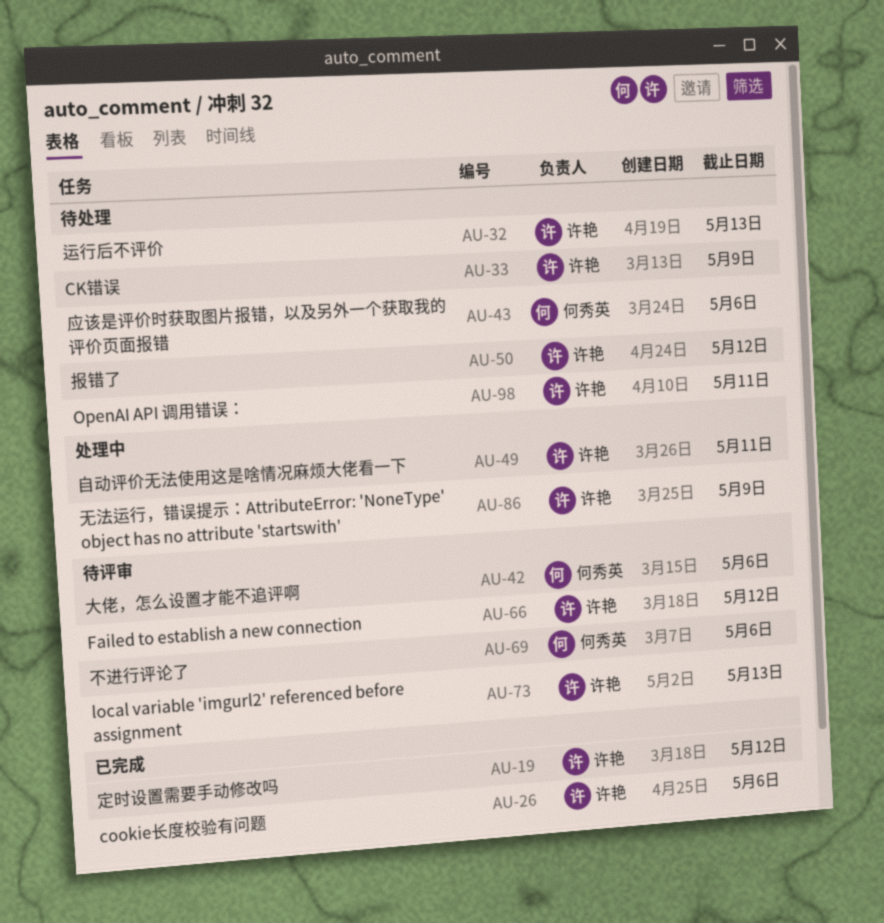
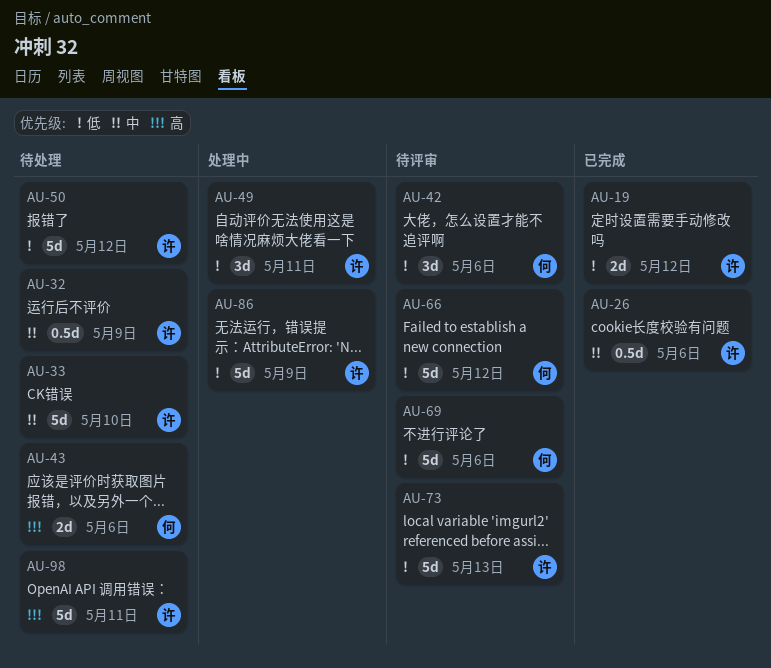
AU-32, due: May 13 -> May 9
AU-33, due: May 9 -> May 10
AU-66, owner: 许艳 -> 何秀英

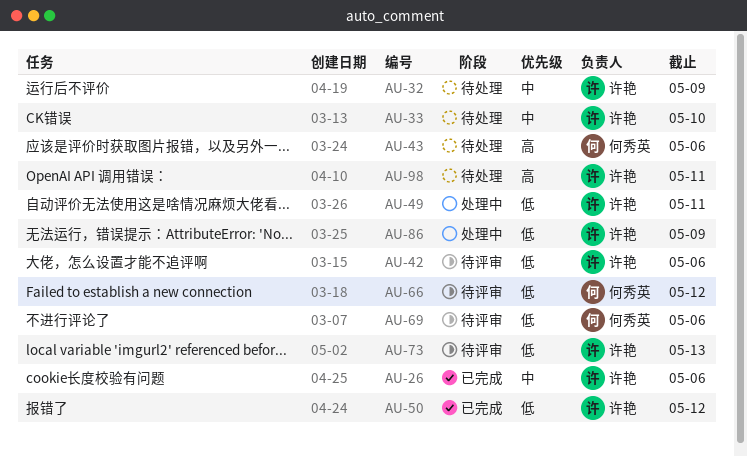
AU-19: present -> none
AU-42, owner: 何秀英 -> 许艳
AU-50, status: 待处理 -> 已完成

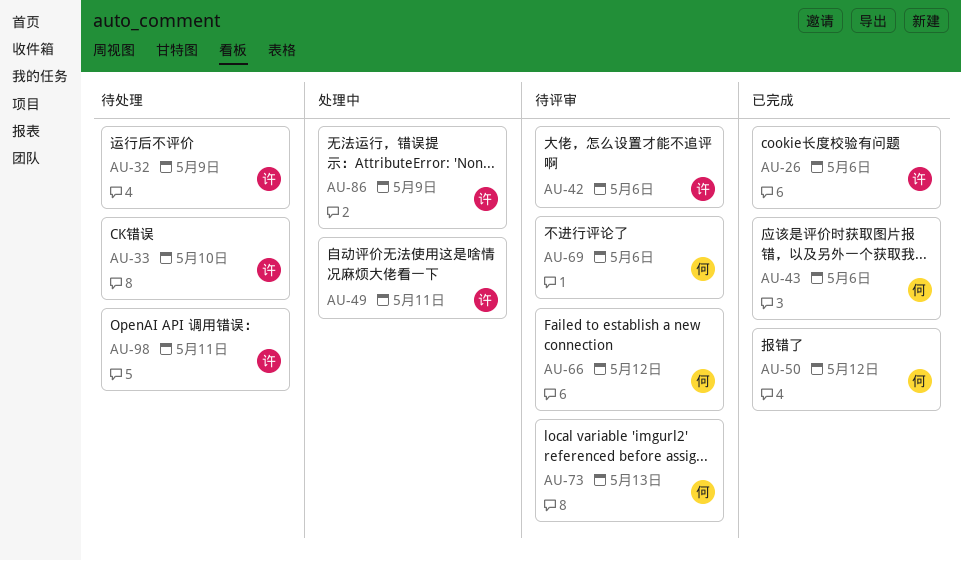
AU-43, status: 待处理 -> 已完成
AU-50, owner: 许艳 -> 何秀英
AU-73, owner: 许艳 -> 何秀英

